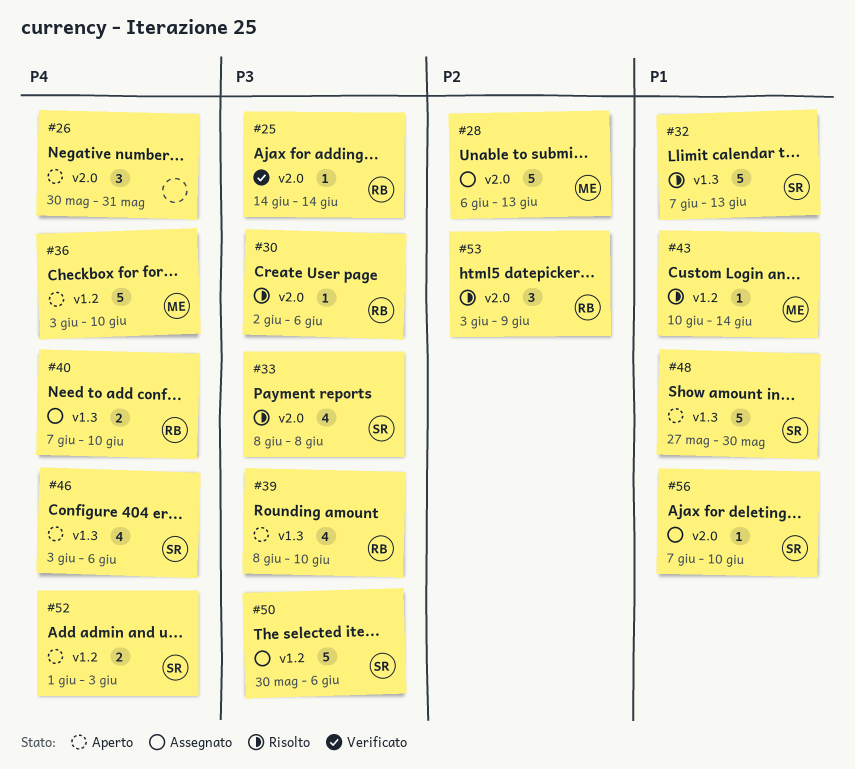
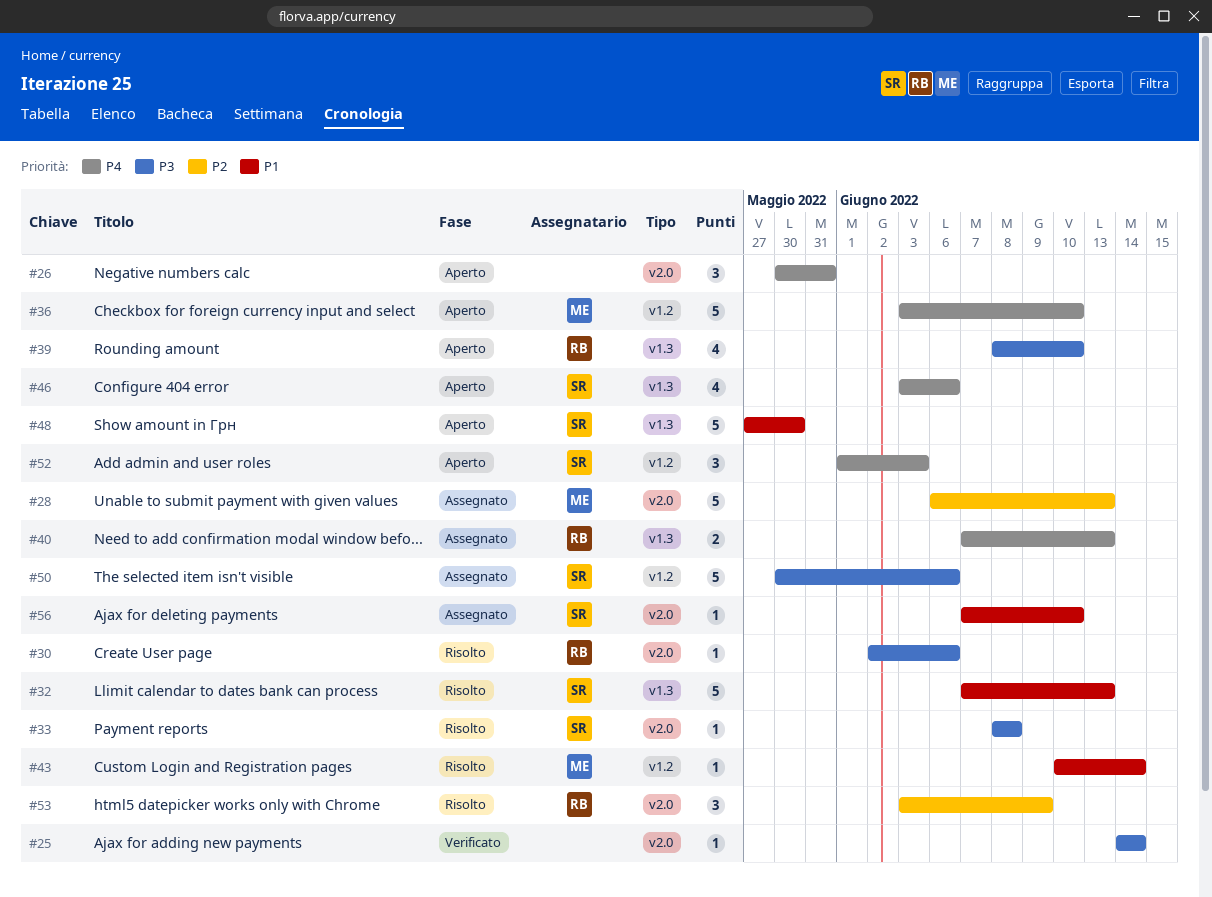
#25, owner: RB -> none
#33, estimate: 4 -> 1
#40, due: Jun 10 -> Jun 13
#52, estimate: 2 -> 3

